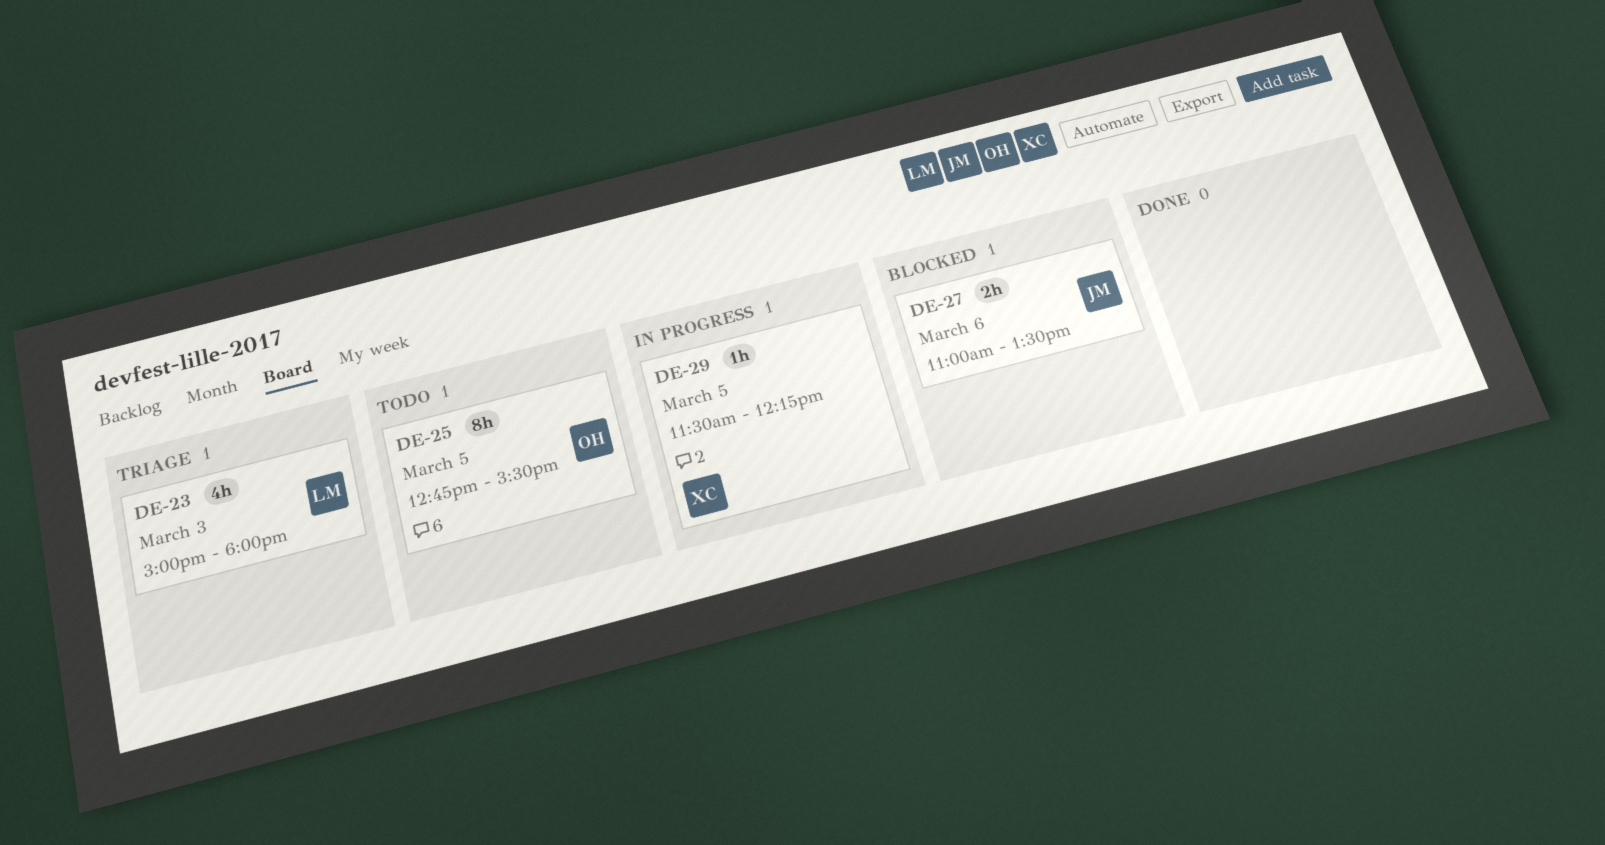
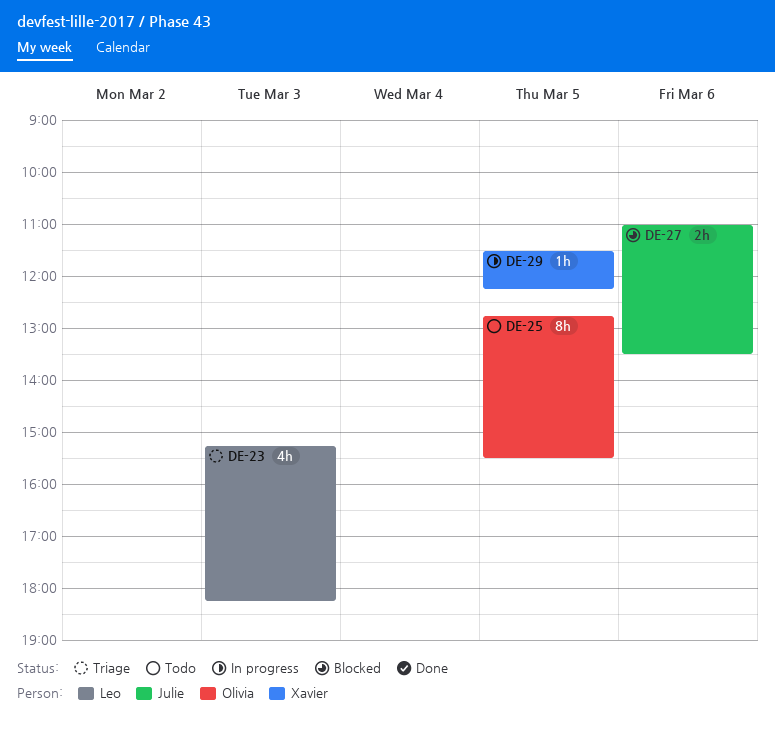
DE-23, begins: 15:00 -> 15:15
DE-23, ends: 18:00 -> 18:15

